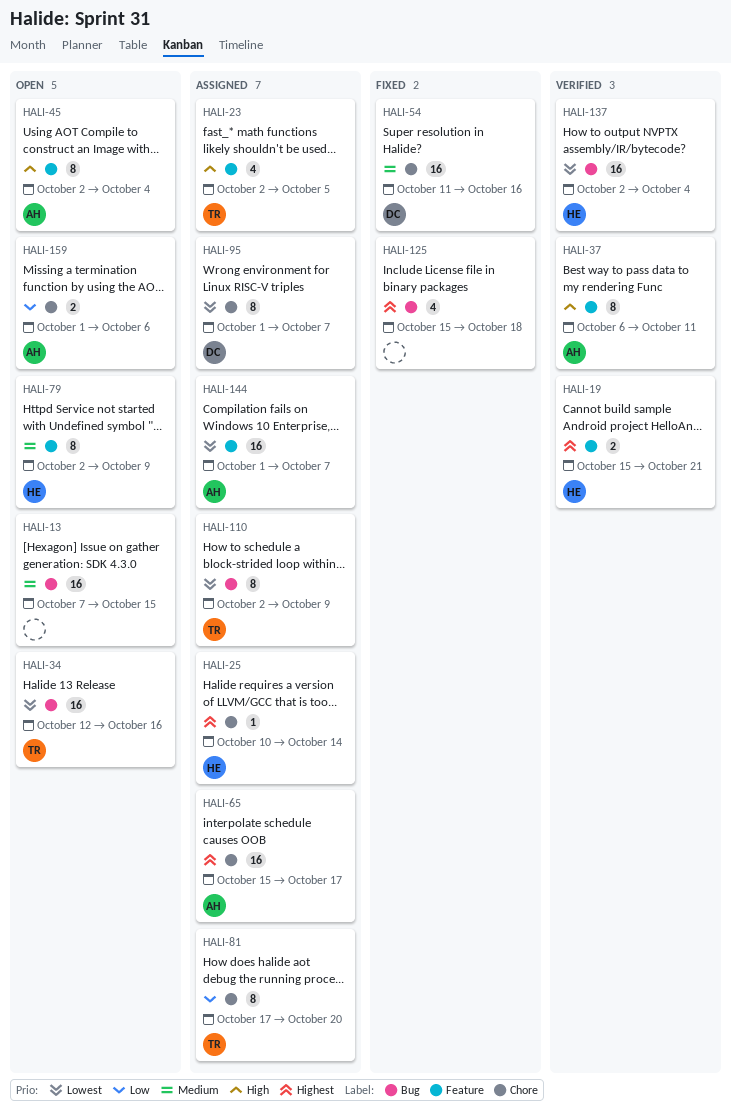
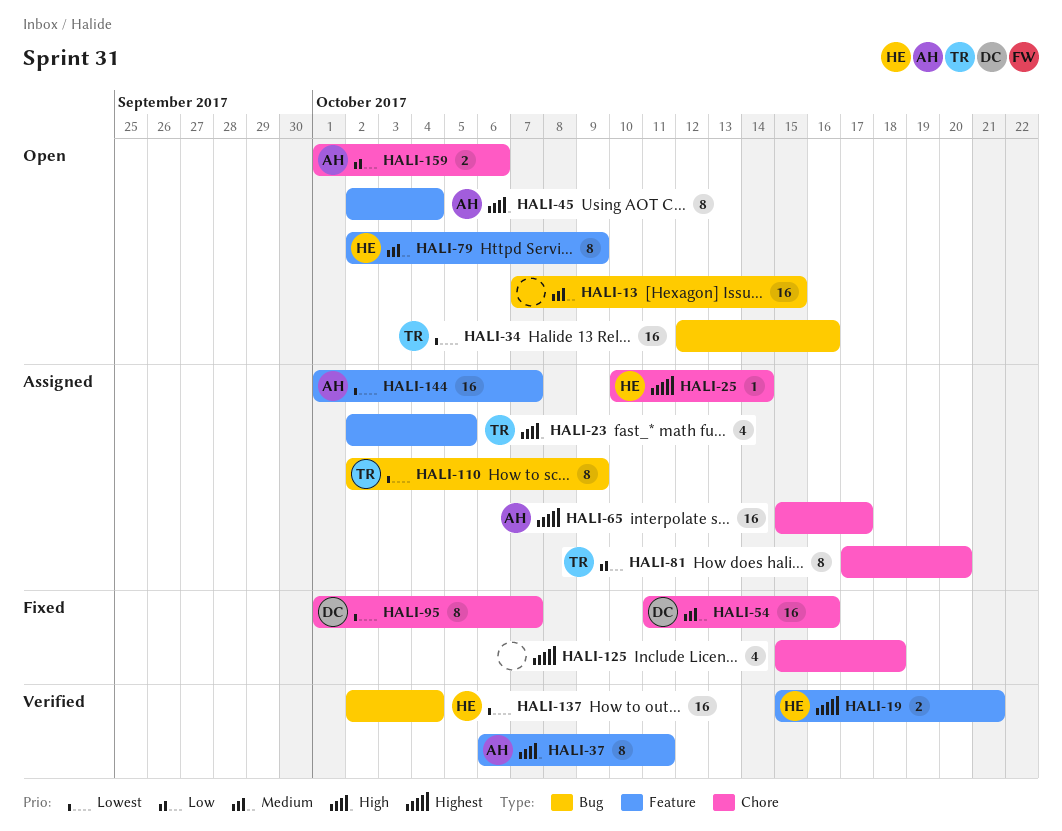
HALI-95, status: Assigned -> Fixed
HALI-125, label: Bug -> Chore

